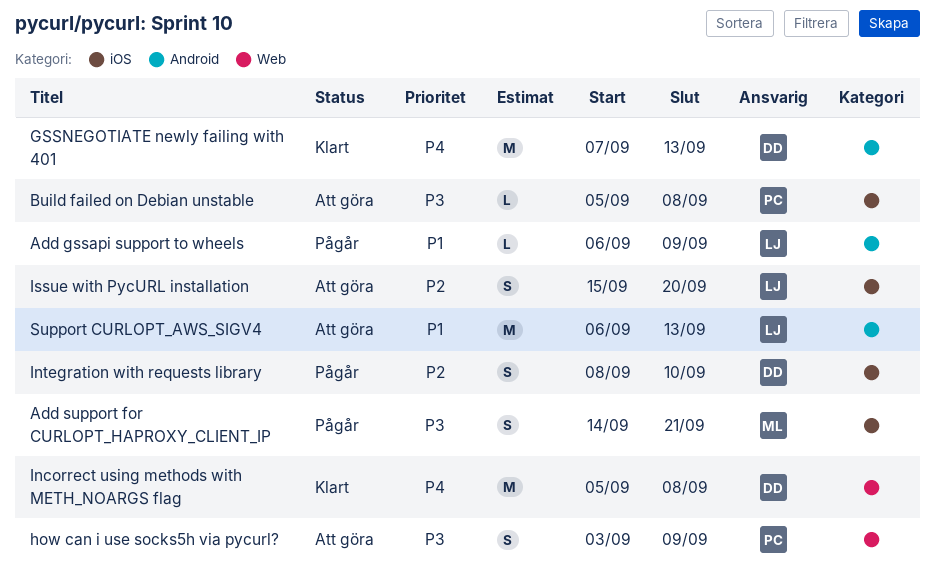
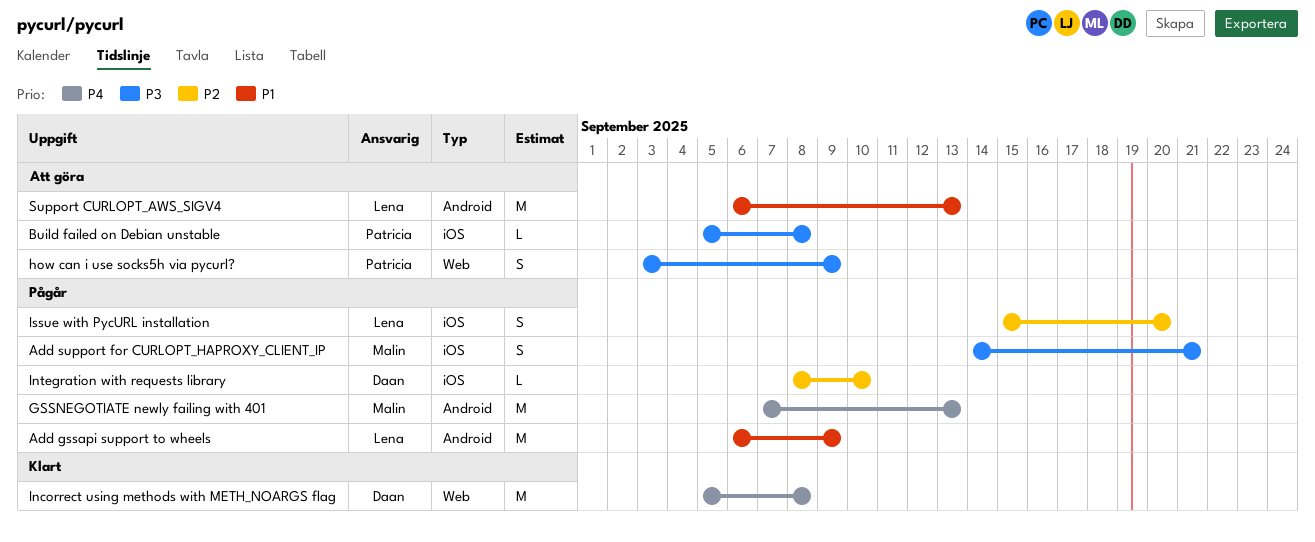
Add gssapi support to wheels, estimate: L -> M
GSSNEGOTIATE newly failing with 401, status: Klart -> Pågår
GSSNEGOTIATE newly failing with 401, owner: Daan -> Malin
Integration with requests library, estimate: S -> L
Issue with PycURL installation, status: Att göra -> Pågår

